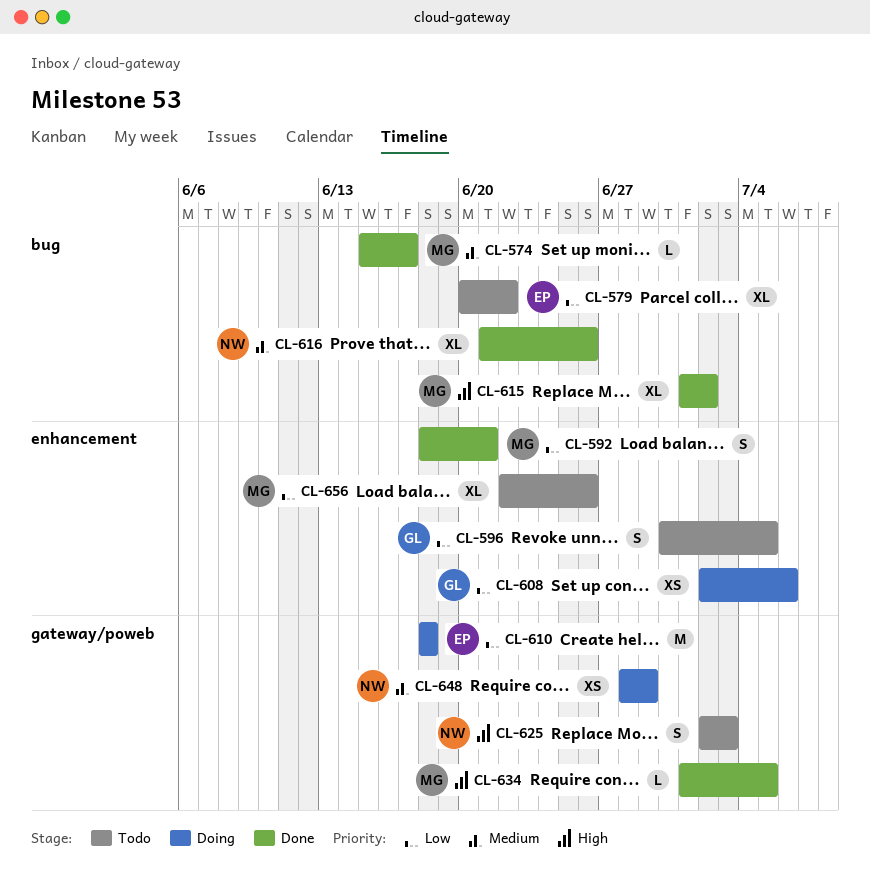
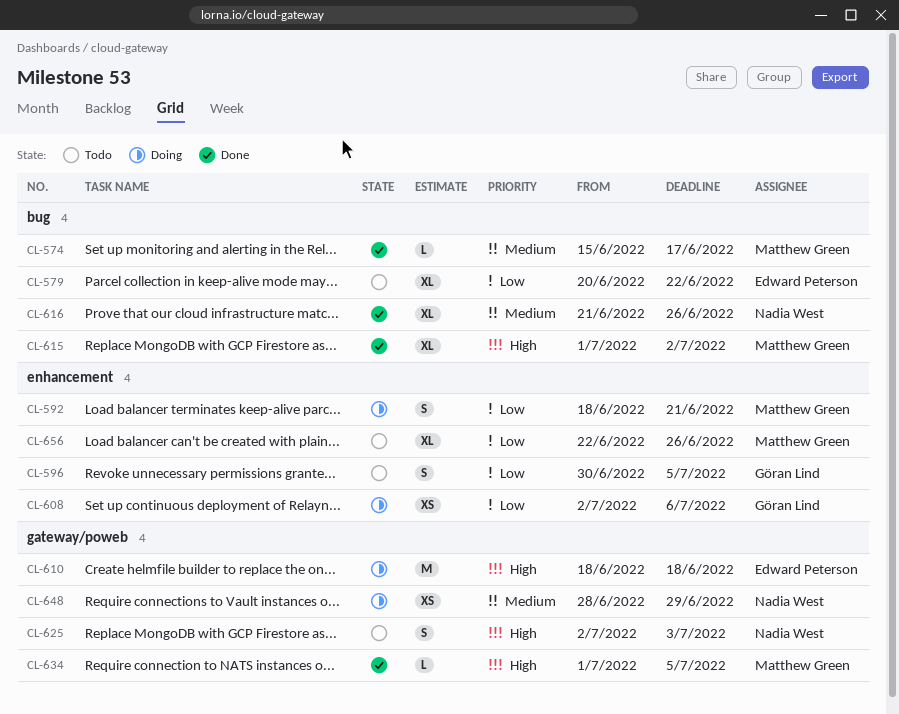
CL-592, status: Done -> Doing
CL-610, priority: Low -> High

